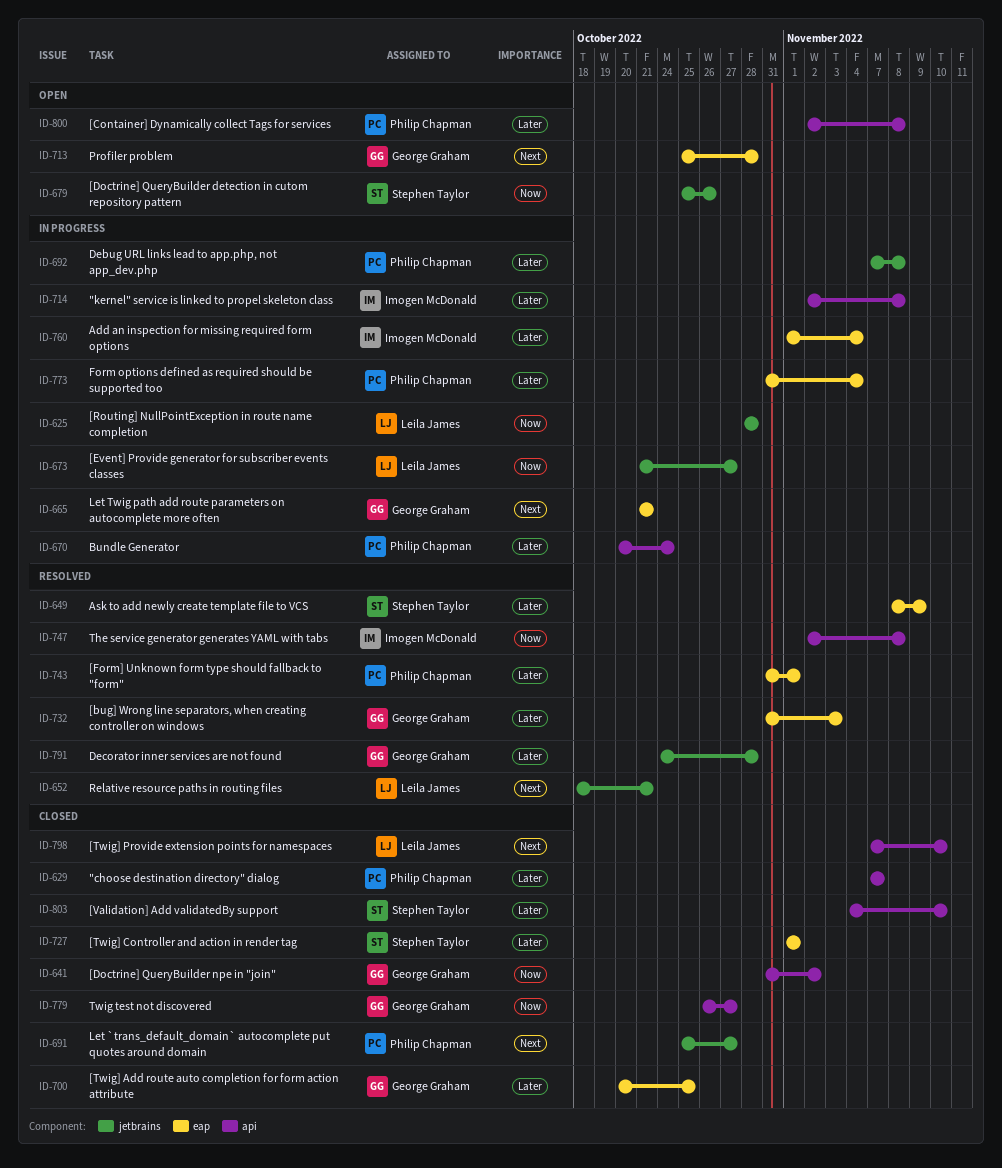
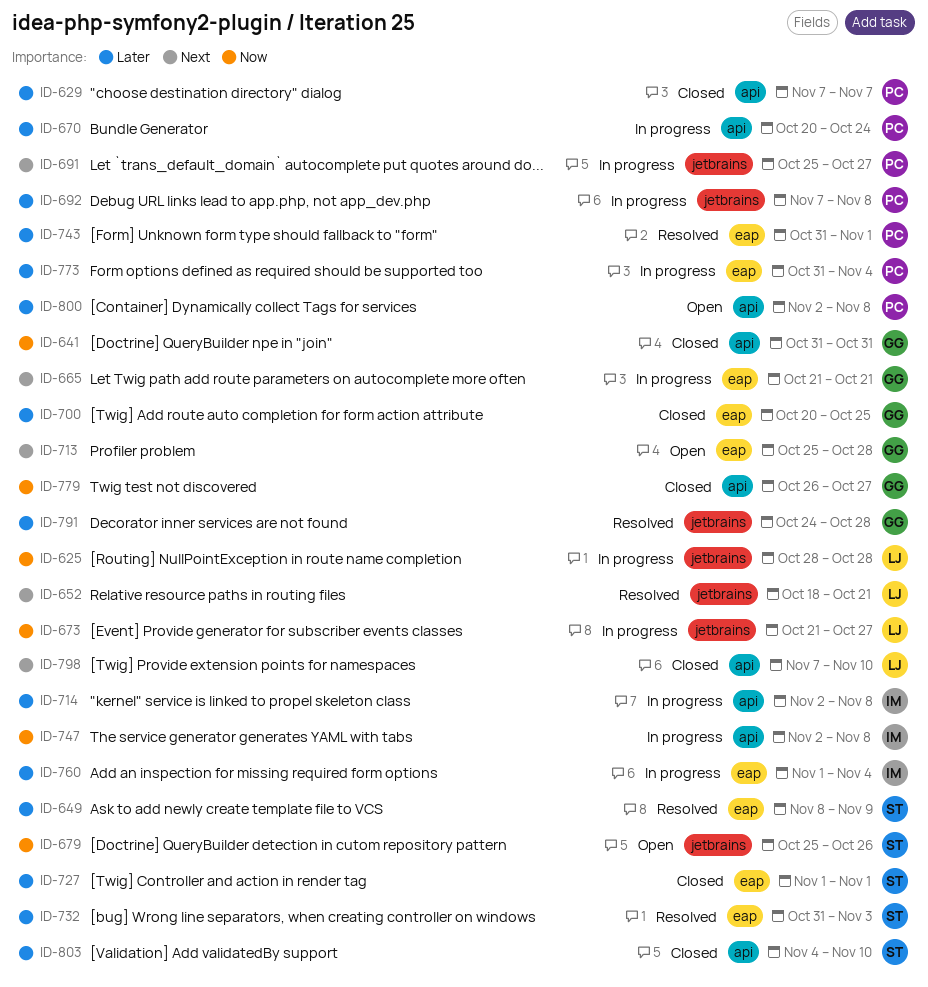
ID-641, due: Nov 2 -> Oct 31
ID-691, status: Closed -> In progress
ID-732, owner: George Graham -> Stephen Taylor
ID-747, status: Resolved -> In progress

